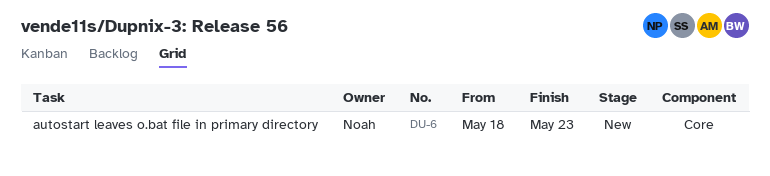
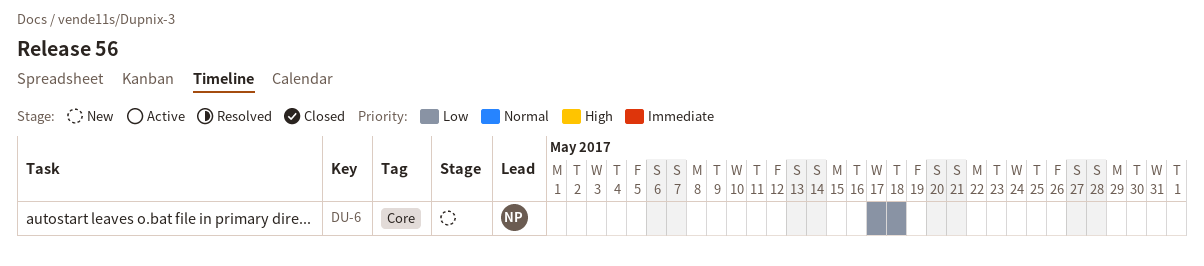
DU-6, start: May 18 -> May 17
DU-6, due: May 23 -> May 18

